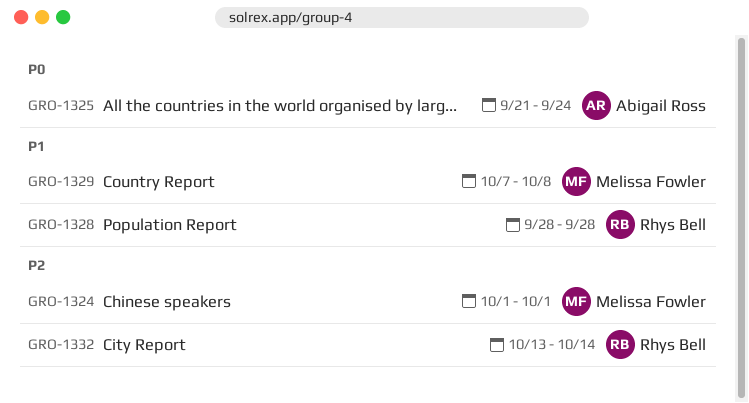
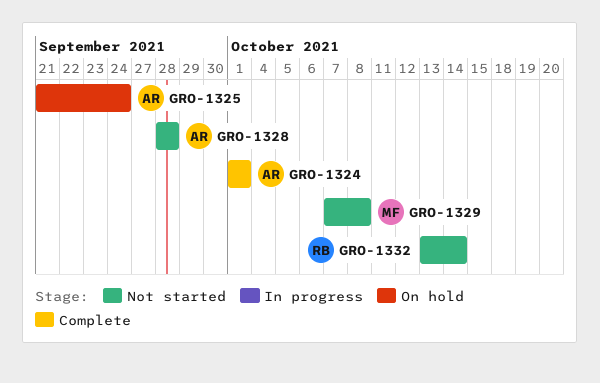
GRO-1324, owner: Melissa Fowler -> Abigail Ross
GRO-1328, owner: Rhys Bell -> Abigail Ross

